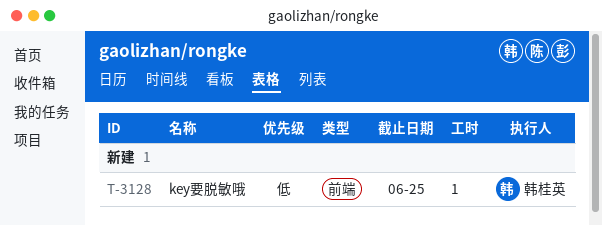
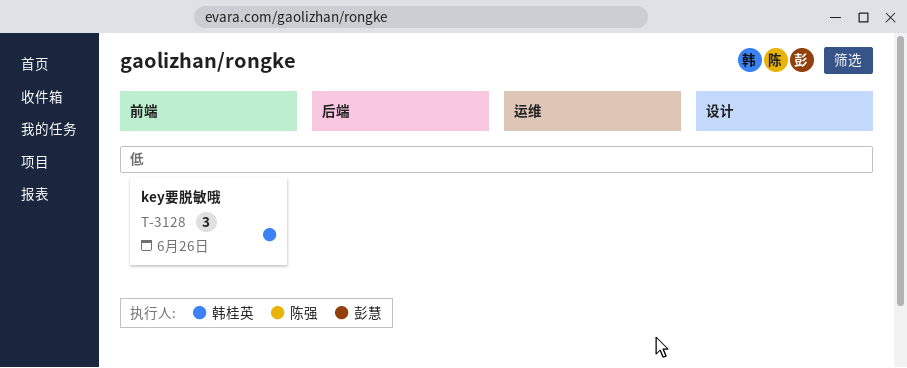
T-3128, estimate: 1 -> 3
T-3128, due: Jun 25 -> Jun 26

